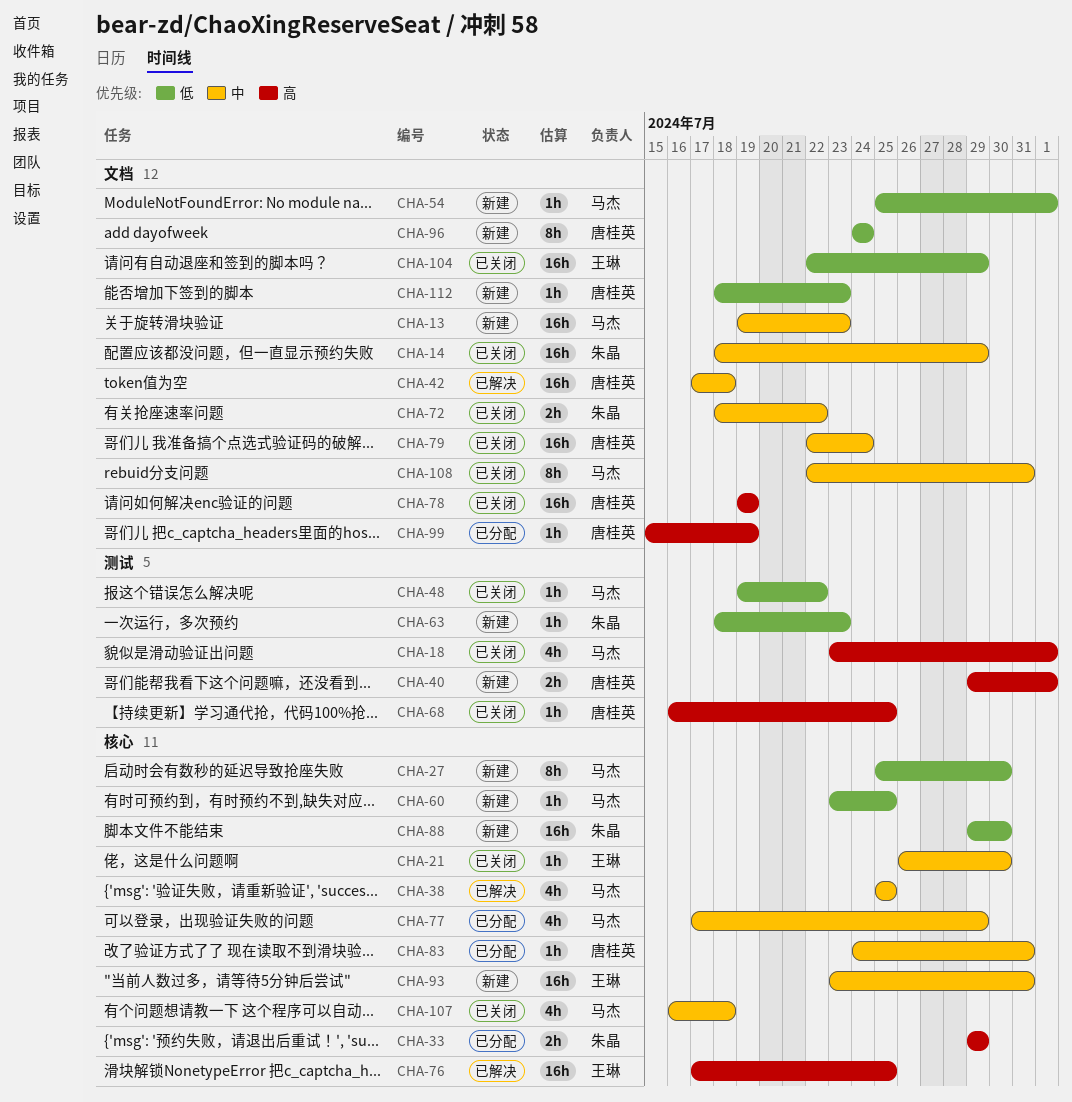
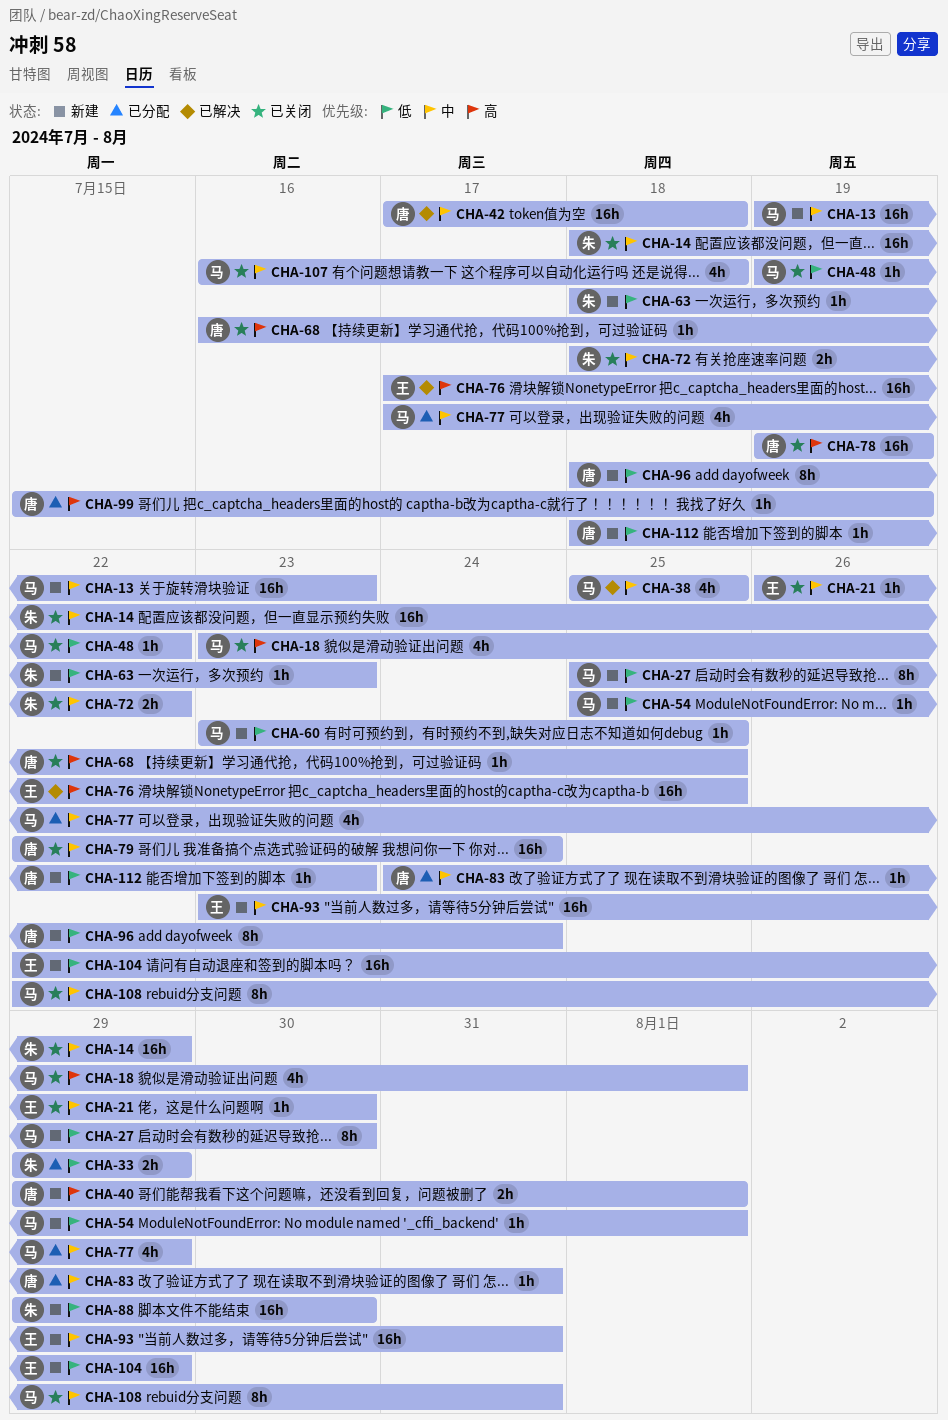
CHA-33, priority: 高 -> 低
CHA-96, start: Jul 24 -> Jul 18
CHA-104, status: 已关闭 -> 新建

